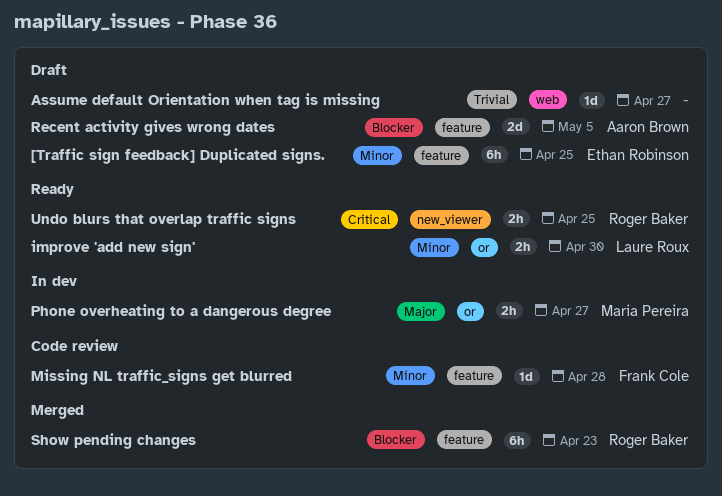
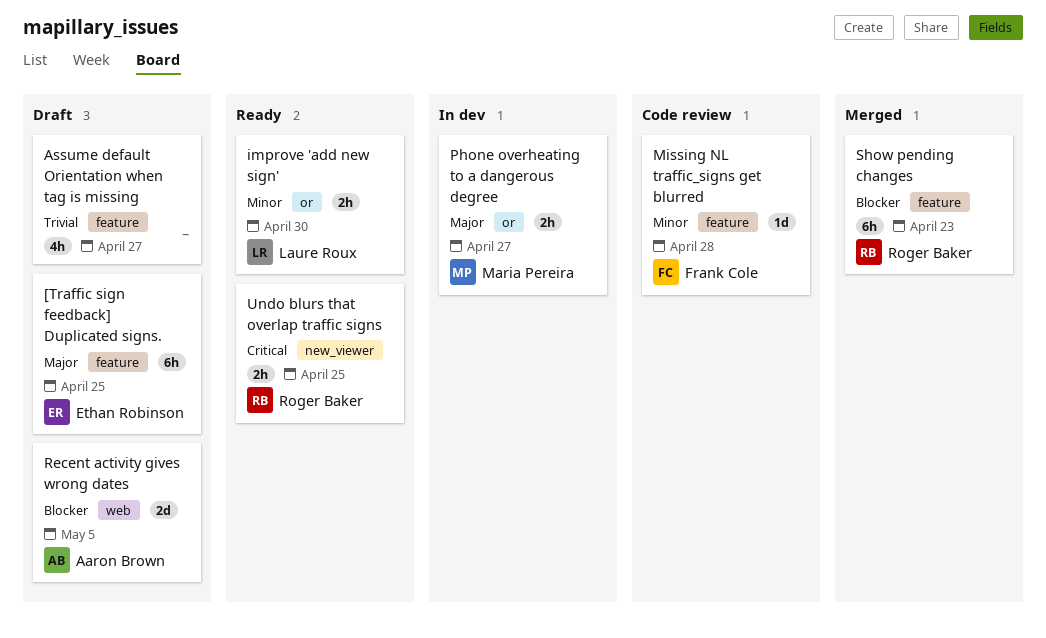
[Traffic sign feedback] Duplicated signs., priority: Minor -> Major
Assume default Orientation when tag is missing, label: web -> feature
Assume default Orientation when tag is missing, estimate: 1d -> 4h
Recent activity gives wrong dates, label: feature -> web

